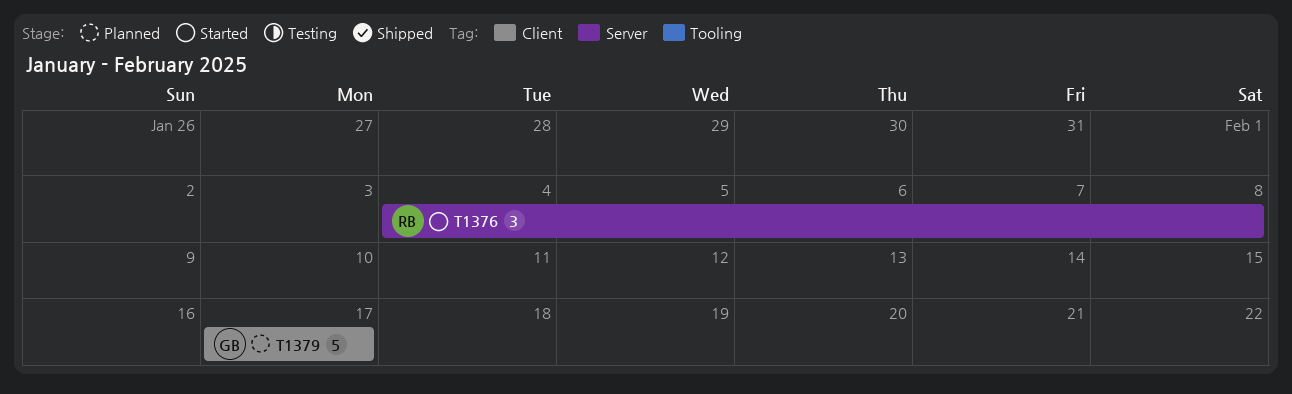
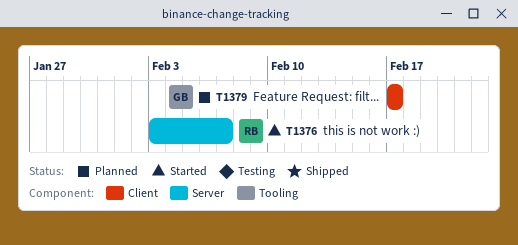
T1376, start: Feb 4 -> Feb 3
T1376, due: Feb 8 -> Feb 7

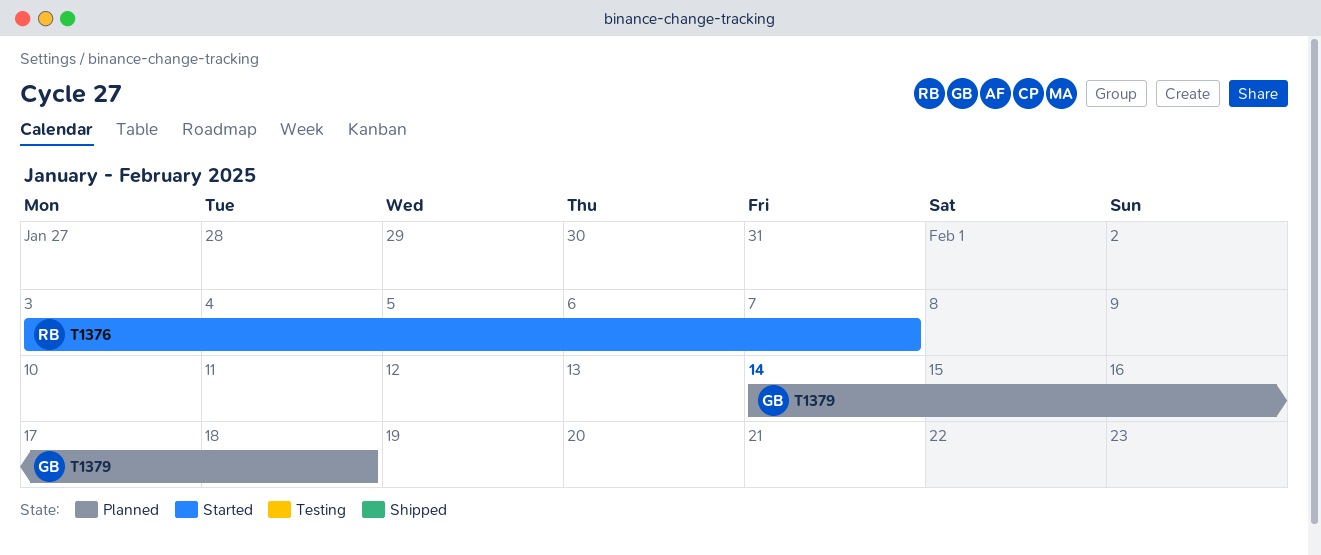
T1379, start: Feb 17 -> Feb 14
T1379, due: Feb 17 -> Feb 18

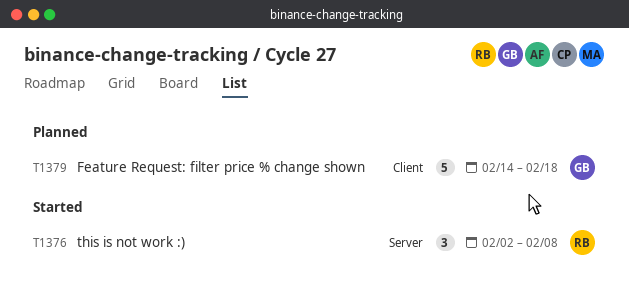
T1376, start: Feb 3 -> Feb 2
T1376, due: Feb 7 -> Feb 8

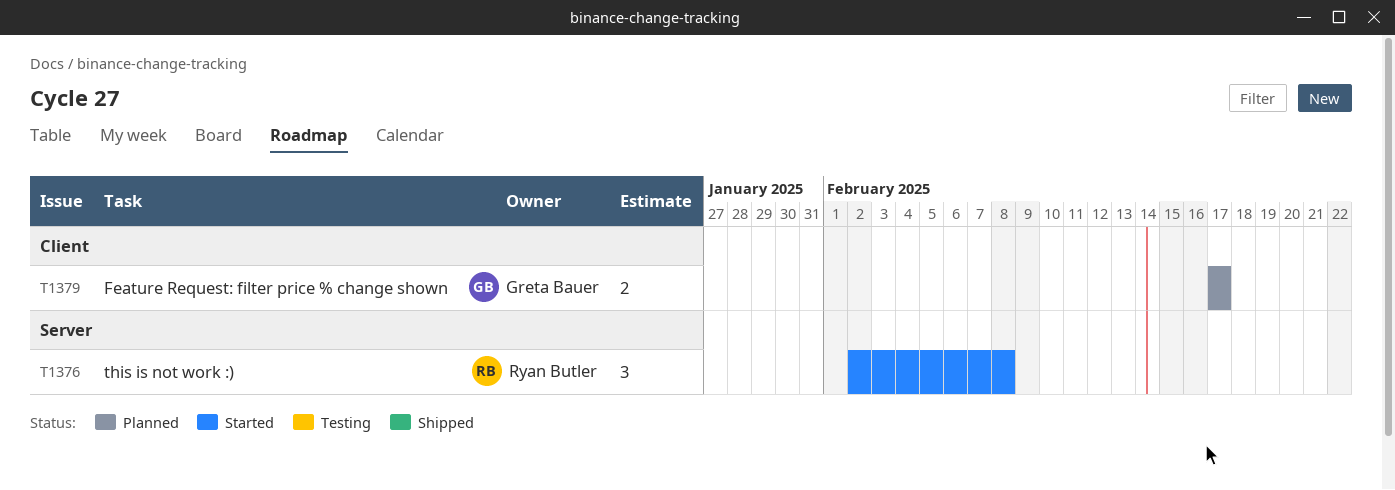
T1379, estimate: 5 -> 2
T1379, start: Feb 14 -> Feb 17
T1379, due: Feb 18 -> Feb 17

